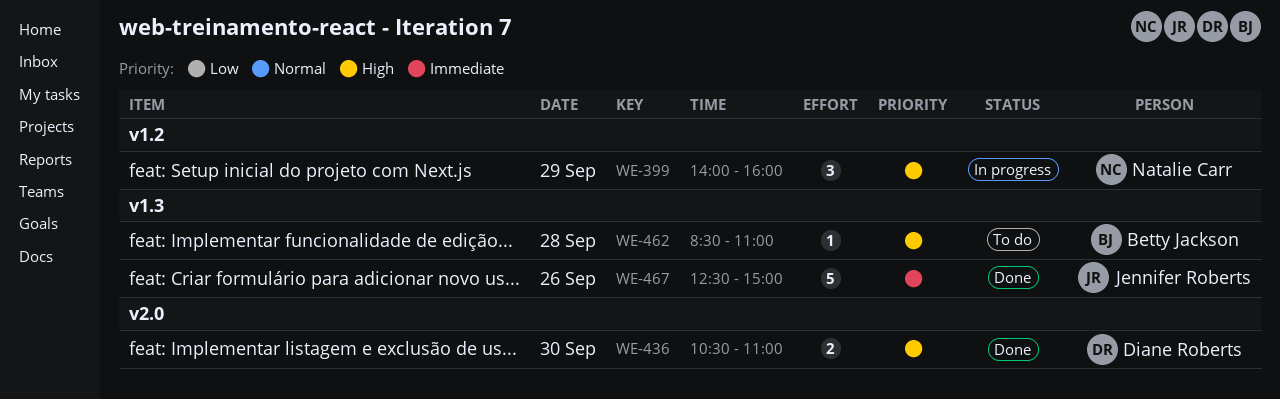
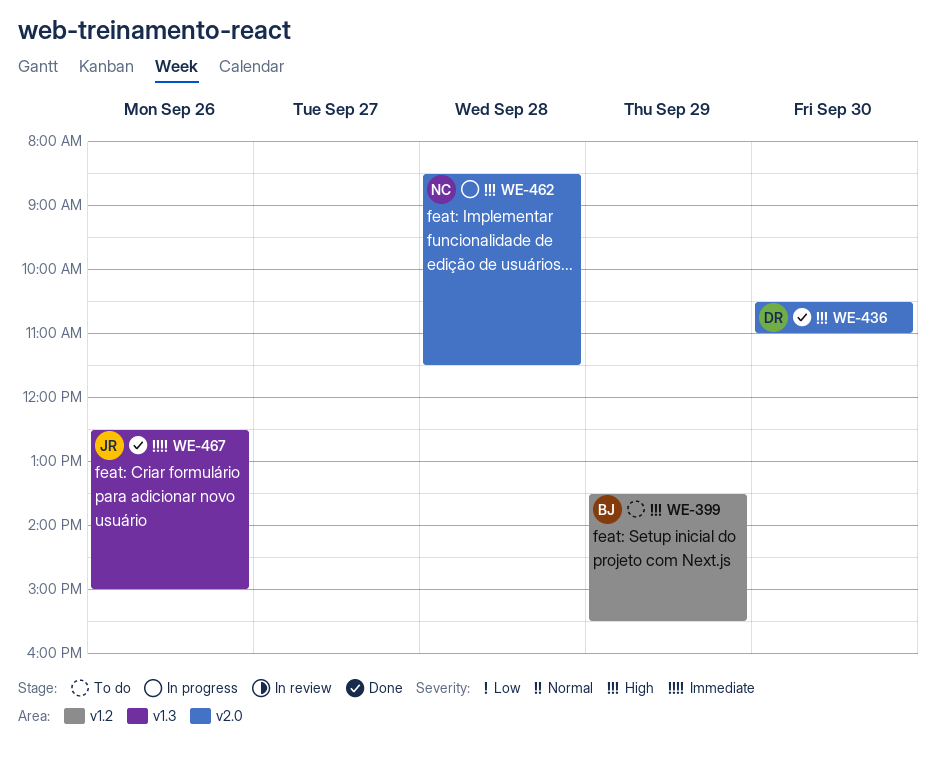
WE-399, status: In progress -> To do
WE-399, owner: Natalie Carr -> Betty Jackson
WE-399, begins: 14:00 -> 13:30
WE-399, ends: 16:00 -> 15:30
WE-462, status: To do -> In progress
WE-462, owner: Betty Jackson -> Natalie Carr
WE-462, label: v1.3 -> v2.0
WE-462, ends: 11:00 -> 11:30

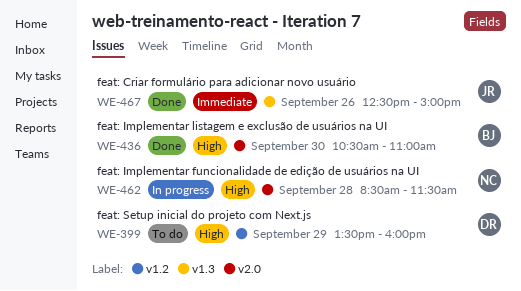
WE-399, owner: BJ -> DR
WE-399, ends: 15:30 -> 16:00
WE-436, owner: DR -> BJ

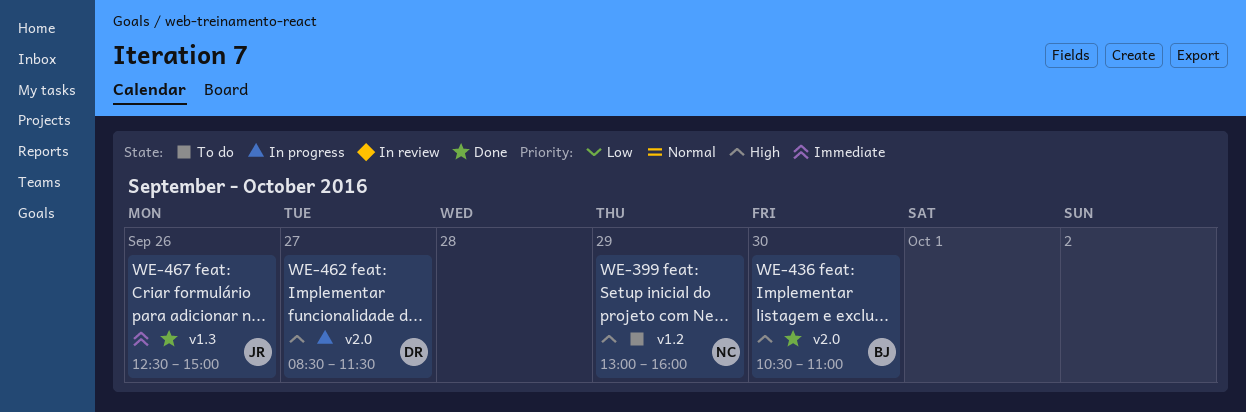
WE-399, owner: DR -> NC
WE-399, begins: 13:30 -> 13:00
WE-462, owner: NC -> DR
WE-462, day: Sep 28 -> Sep 27

